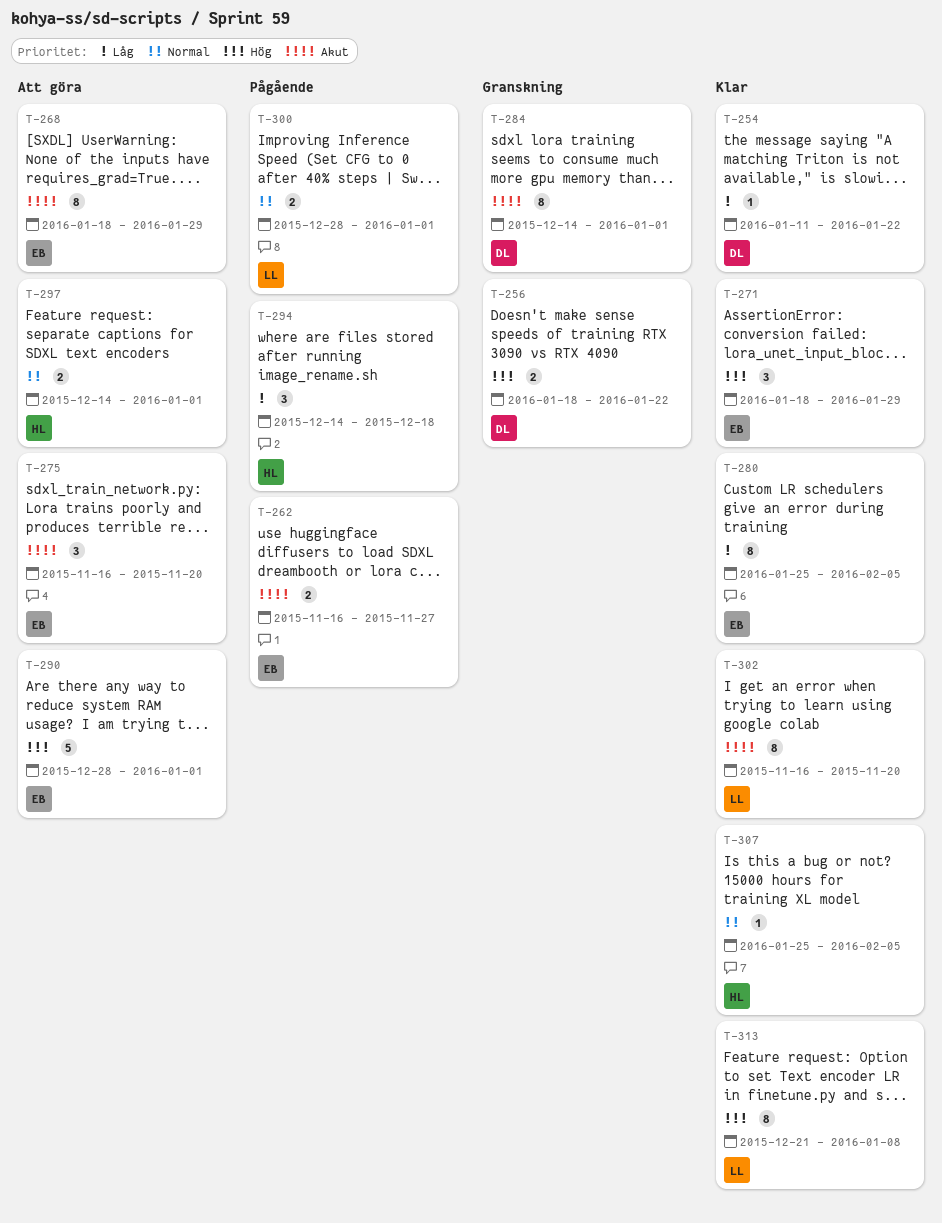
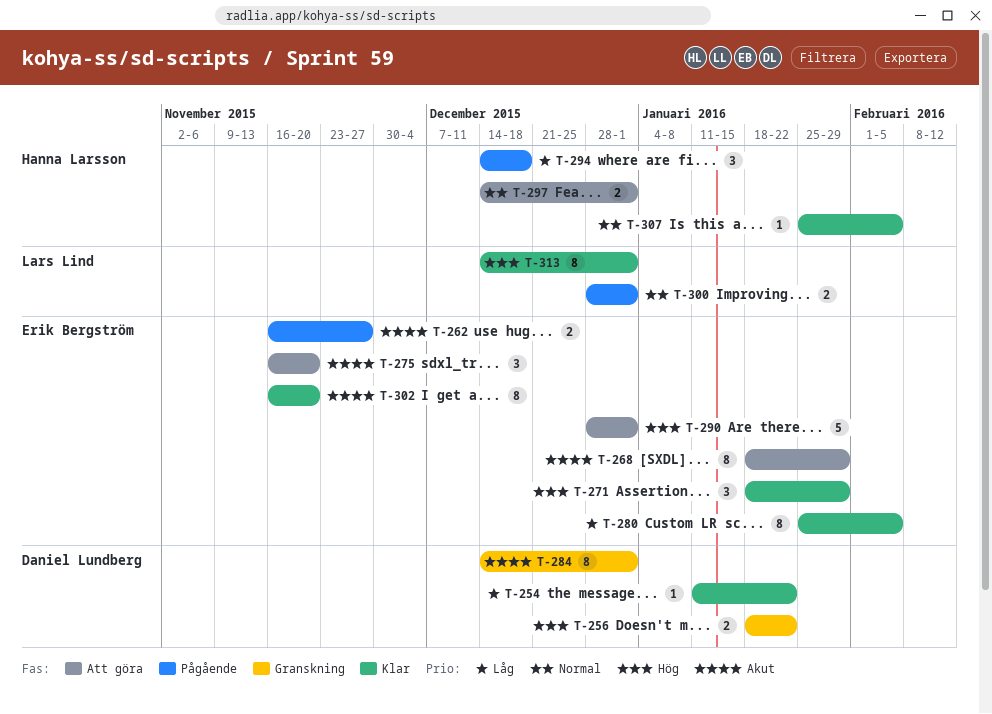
T-302, owner: Lars Lind -> Erik Bergström
T-313, start: Dec 21 -> Dec 14
T-313, due: Jan 8 -> Jan 1

